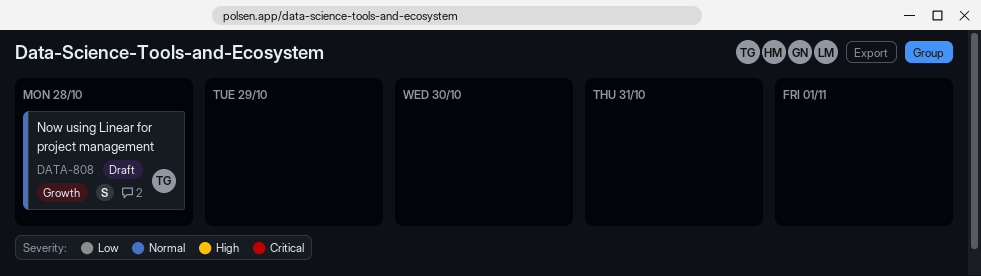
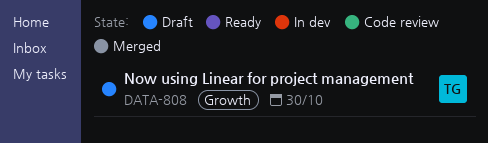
DATA-808, due: Oct 28 -> Oct 30

